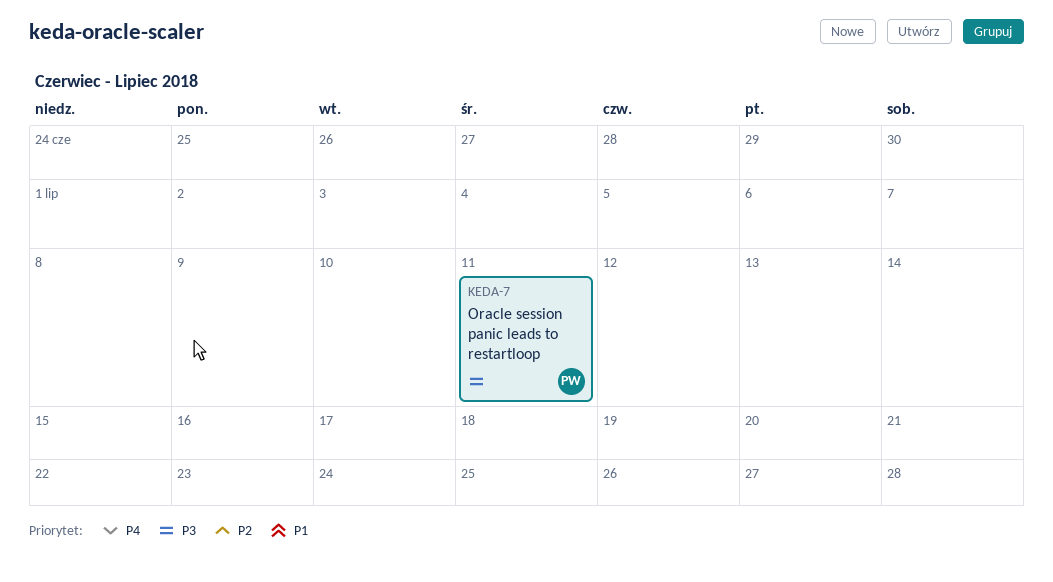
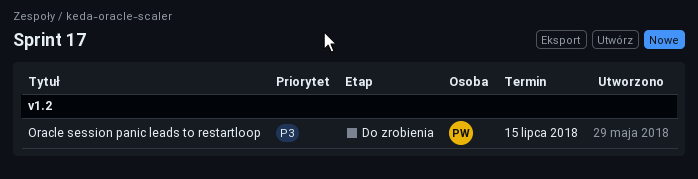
Oracle session panic leads to restartloop, due: Jul 11 -> Jul 15

